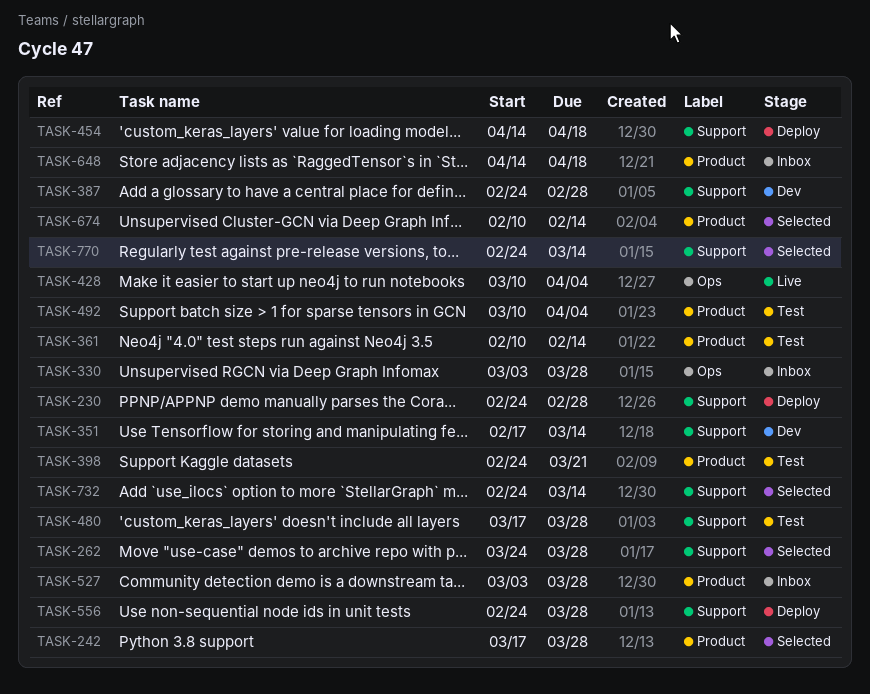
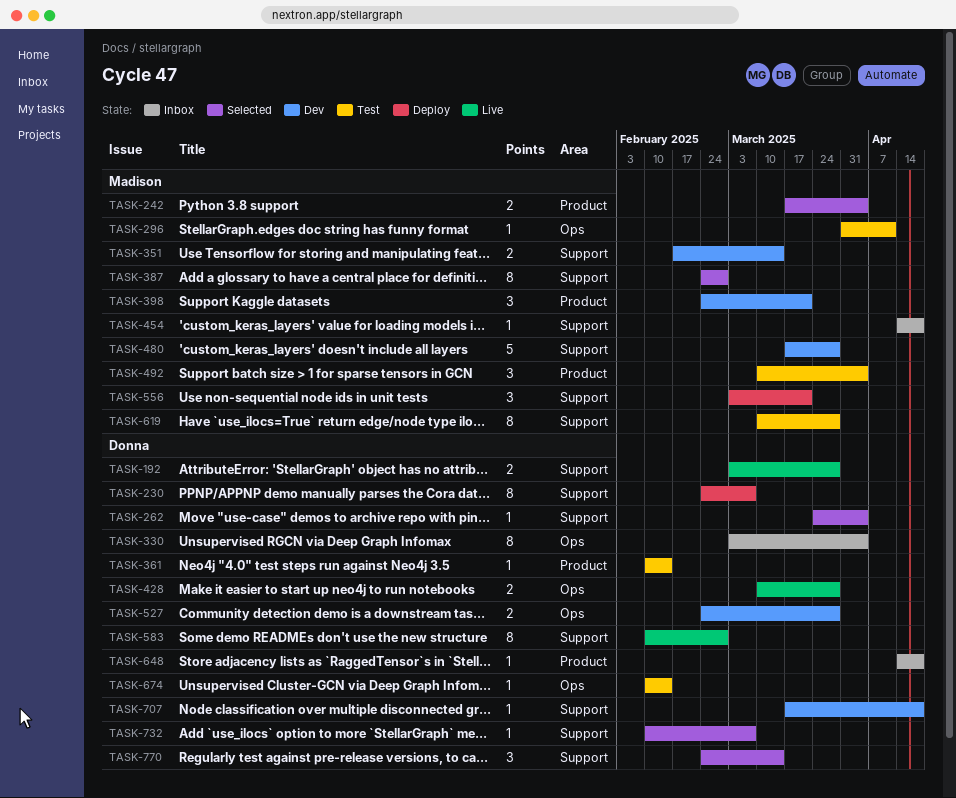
TASK-192: none -> present
TASK-230, due: Feb 28 -> Mar 7
TASK-242, due: Mar 28 -> Apr 4
TASK-262, due: Mar 28 -> Apr 4
TASK-296: none -> present
TASK-330, due: Mar 28 -> Apr 4
TASK-387, status: Dev -> Selected
TASK-398, status: Test -> Dev
TASK-428, due: Apr 4 -> Mar 28
TASK-454, status: Deploy -> Inbox
TASK-480, status: Test -> Dev
TASK-527, status: Inbox -> Dev
TASK-527, label: Product -> Ops
TASK-527, start: Mar 3 -> Feb 24
TASK-556, start: Feb 24 -> Mar 3
TASK-556, due: Mar 28 -> Mar 21
TASK-583: none -> present
TASK-619: none -> present
TASK-674, status: Selected -> Test
TASK-674, label: Product -> Ops
TASK-707: none -> present
TASK-732, start: Feb 24 -> Feb 10
TASK-732, due: Mar 14 -> Mar 7

